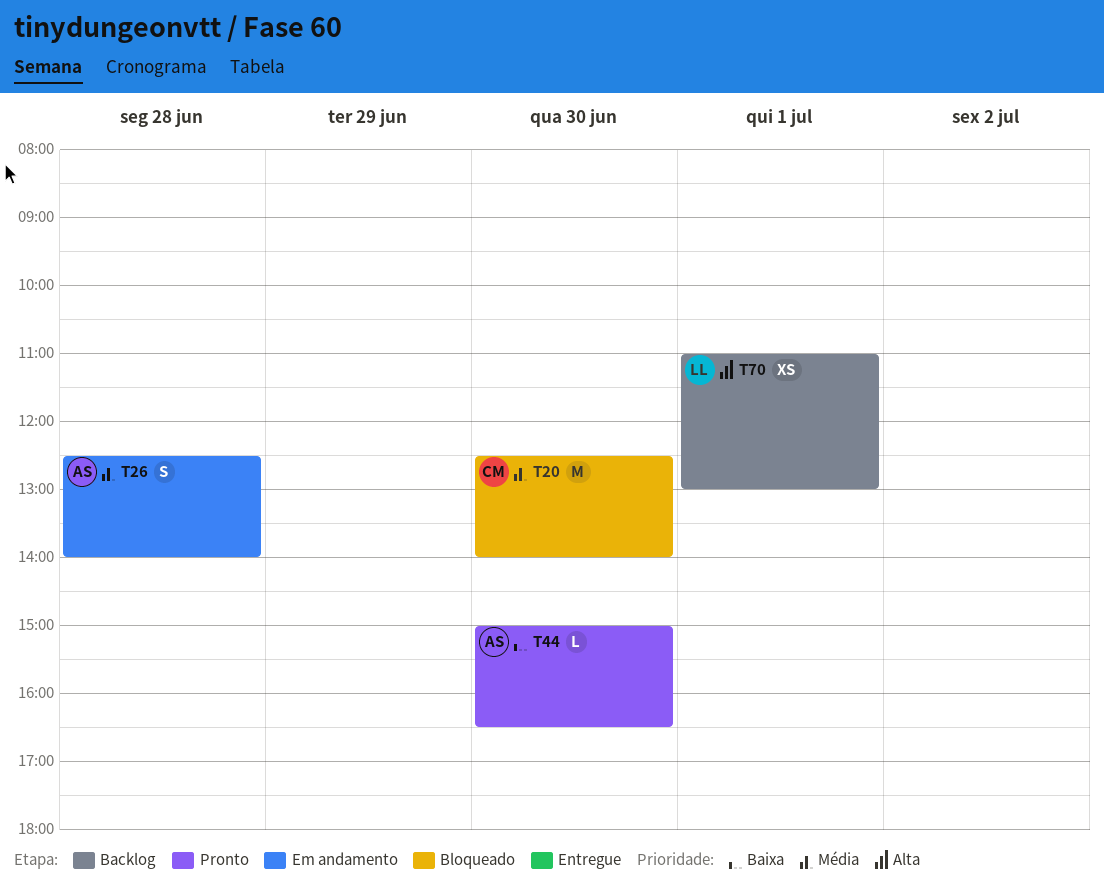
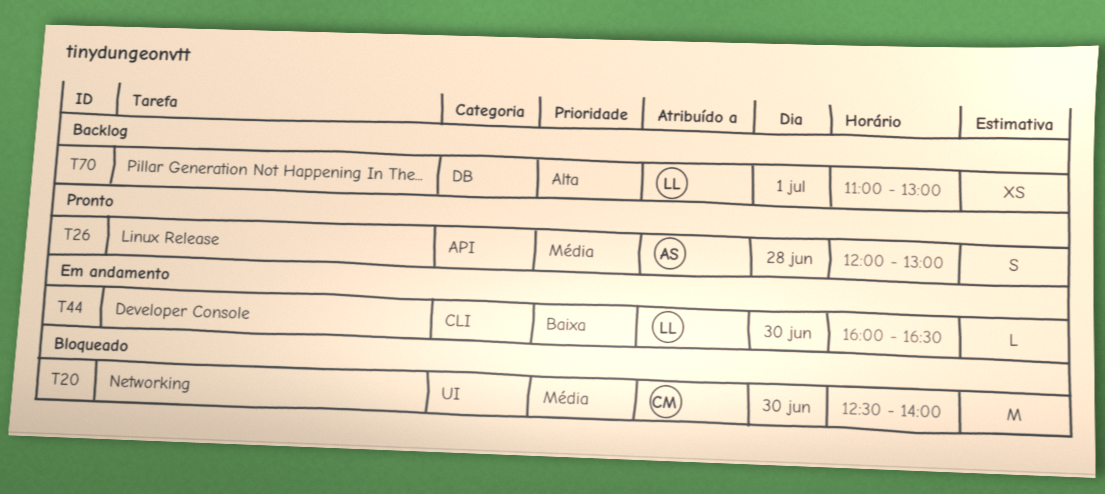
T26, status: Em andamento -> Pronto
T26, begins: 12:30 -> 12:00
T26, ends: 14:00 -> 13:00
T44, status: Pronto -> Em andamento
T44, owner: AS -> LL
T44, begins: 15:00 -> 16:00

